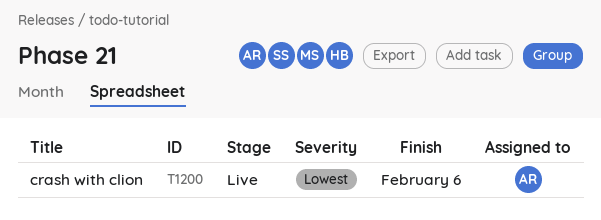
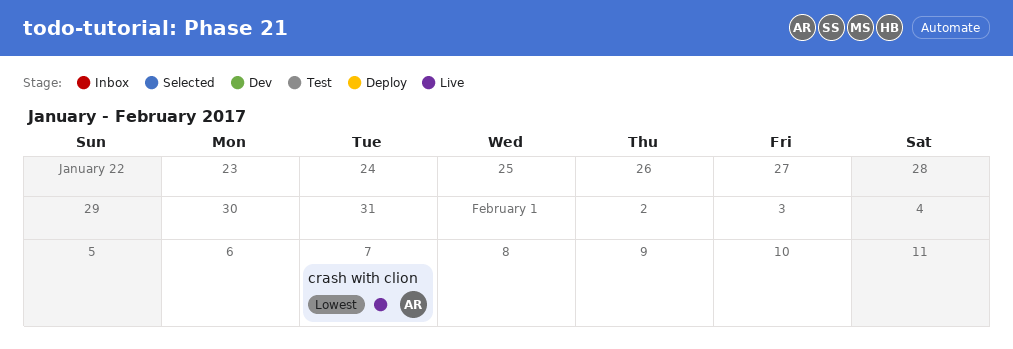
crash with clion, due: Feb 6 -> Feb 7

